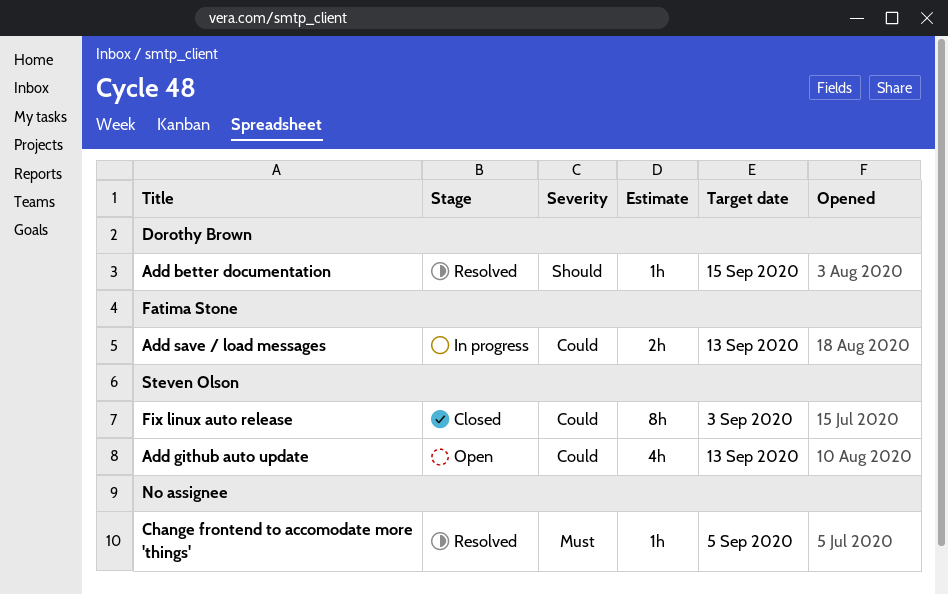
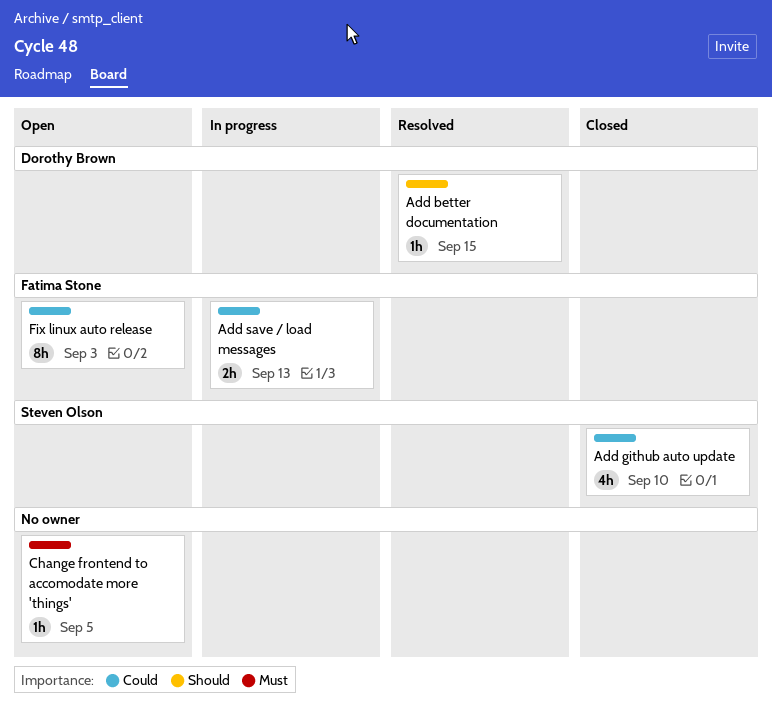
Add github auto update, status: Open -> Closed
Add github auto update, due: Sep 13 -> Sep 10
Change frontend to accomodate more 'things', status: Resolved -> Open
Fix linux auto release, status: Closed -> Open
Fix linux auto release, owner: Steven Olson -> Fatima Stone

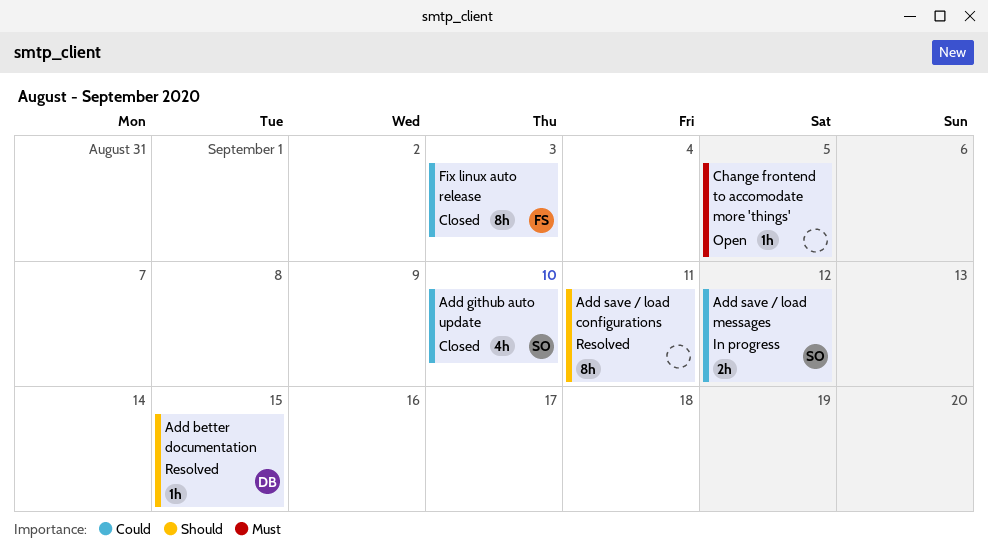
Add save / load configurations: none -> present
Add save / load messages, owner: Fatima Stone -> Steven Olson
Add save / load messages, due: Sep 13 -> Sep 12
Fix linux auto release, status: Open -> Closed

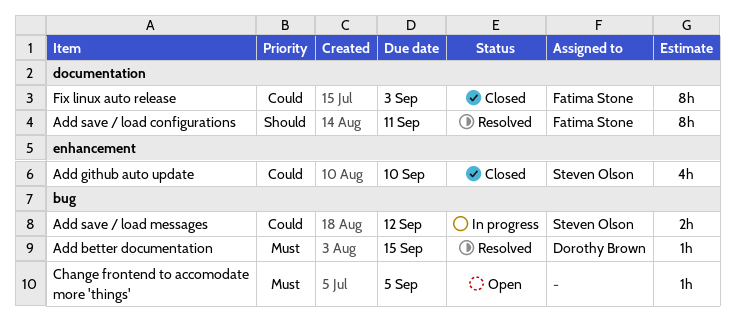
Add better documentation, priority: Should -> Must
Add save / load configurations, owner: none -> Fatima Stone

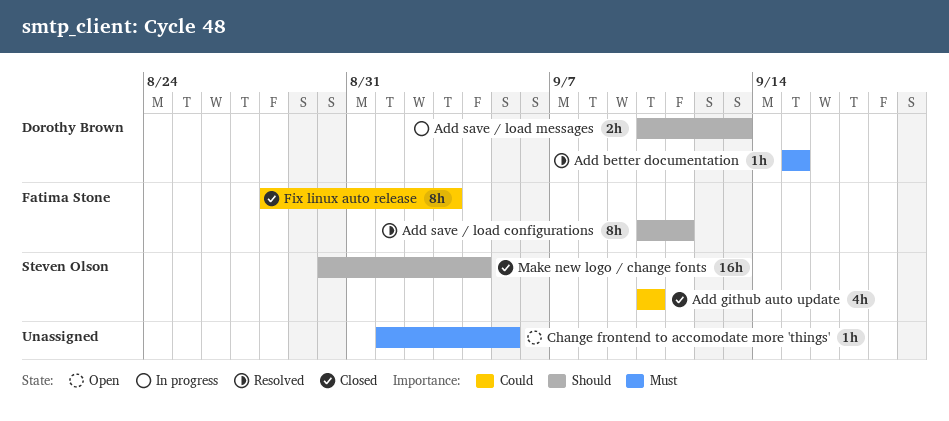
Add save / load messages, owner: Steven Olson -> Dorothy Brown
Add save / load messages, priority: Could -> Should
Add save / load messages, due: Sep 12 -> Sep 13
Make new logo / change fonts: none -> present

